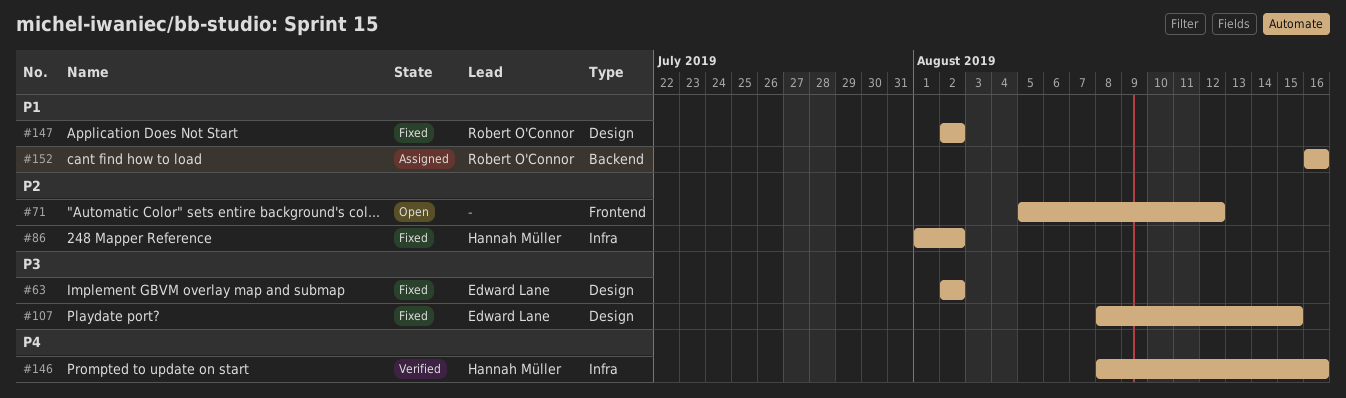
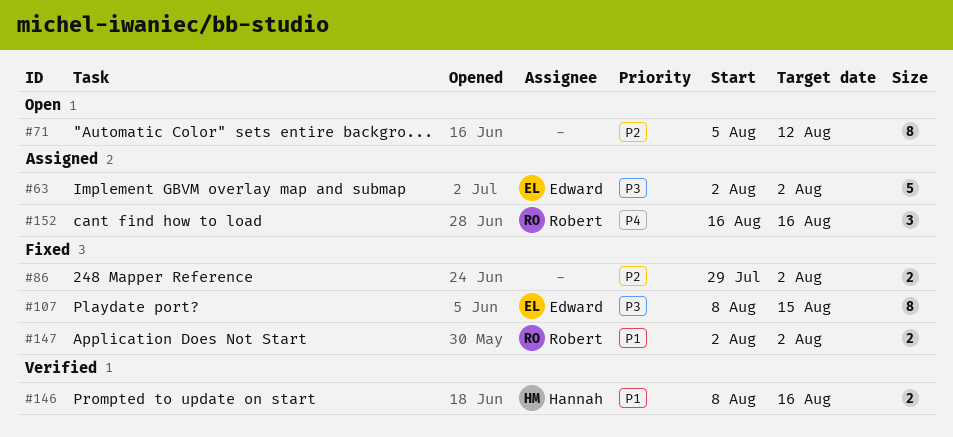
#63, status: Fixed -> Assigned
#86, owner: Hannah Müller -> none
#86, start: Aug 1 -> Jul 29
#146, priority: P4 -> P1
#152, priority: P1 -> P4

